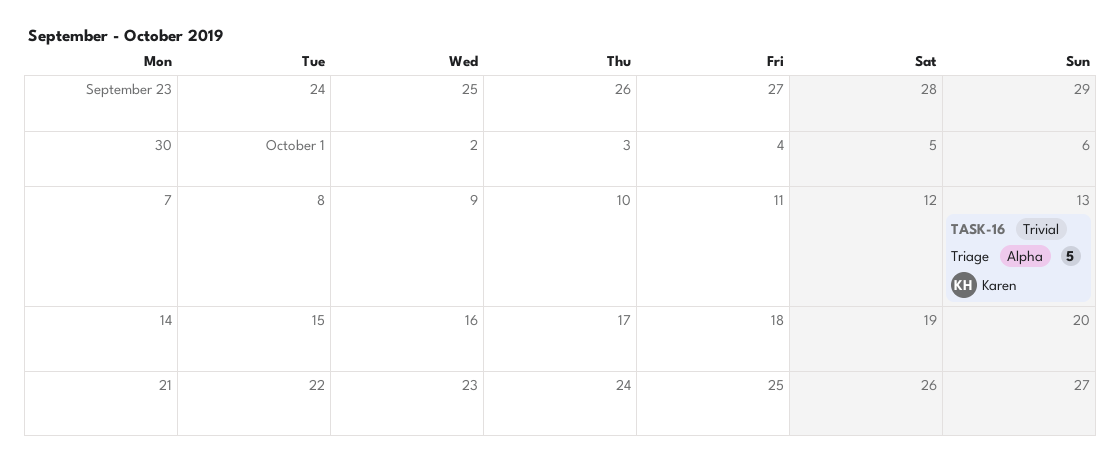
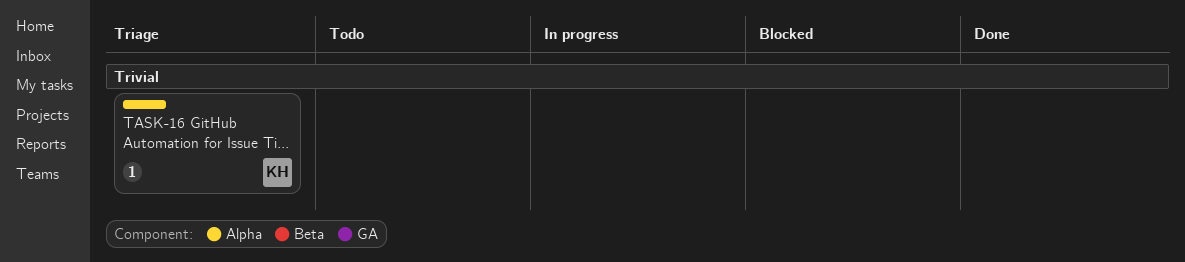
TASK-16, estimate: 5 -> 1

